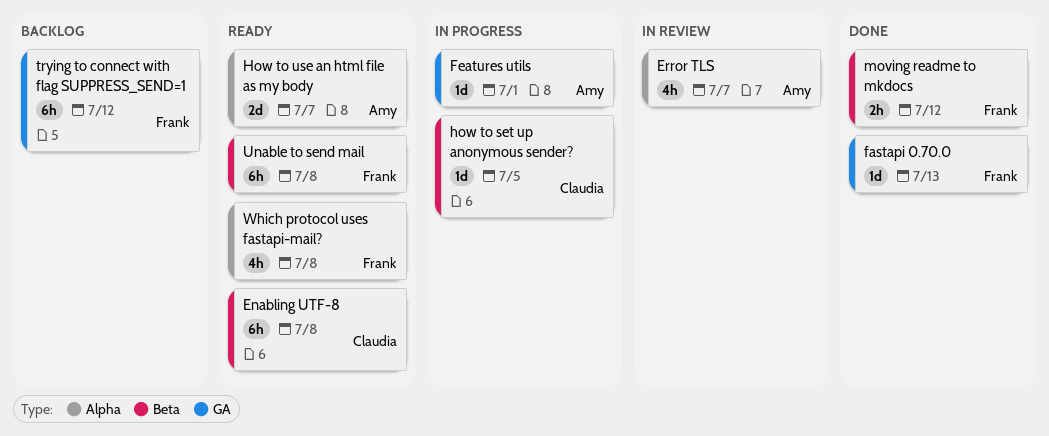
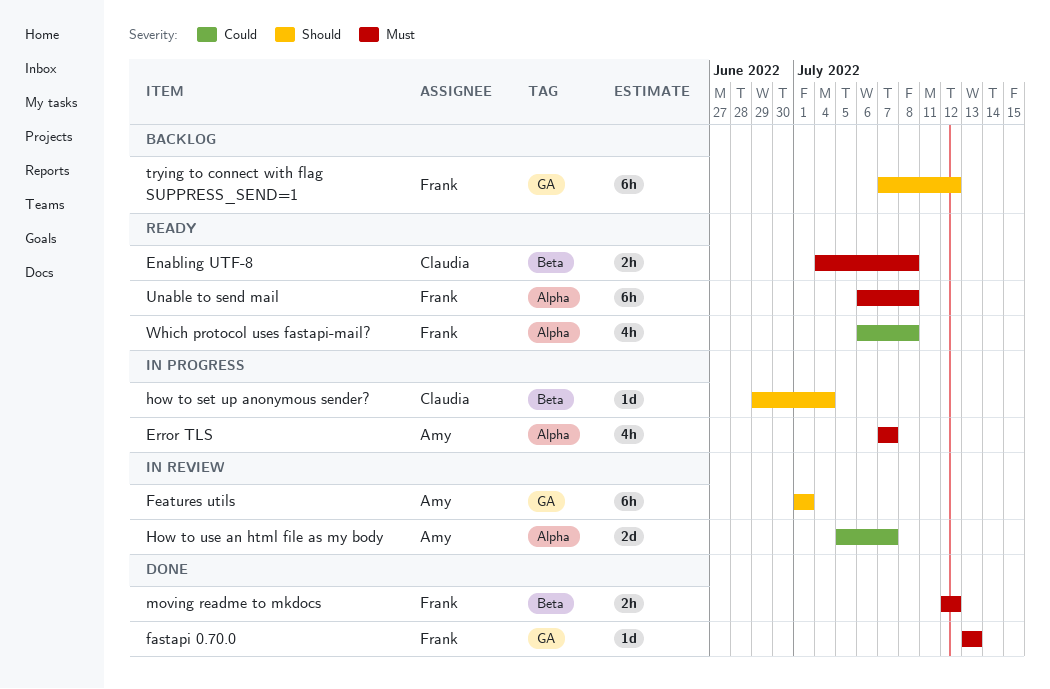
Enabling UTF-8, estimate: 6h -> 2h
Error TLS, status: In review -> In progress
Features utils, status: In progress -> In review
Features utils, estimate: 1d -> 6h
how to set up anonymous sender?, due: Jul 5 -> Jul 4
How to use an html file as my body, status: Ready -> In review
Unable to send mail, label: Beta -> Alpha

